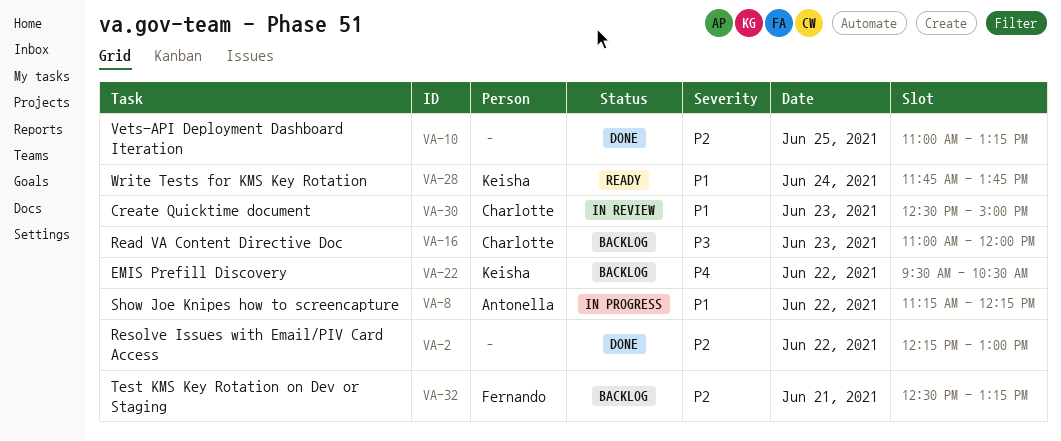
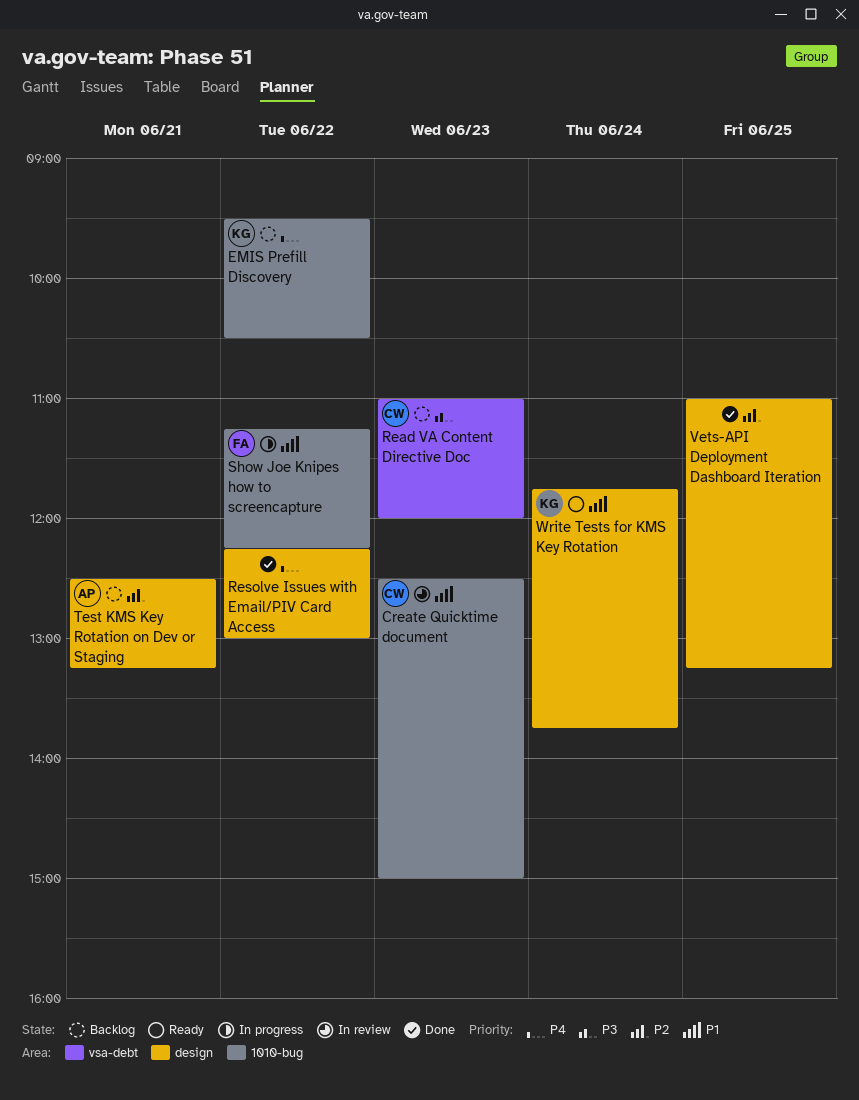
Resolve Issues with Email/PIV Card Access, priority: P2 -> P4
Show Joe Knipes how to screencapture, owner: Antonella -> Fernando
Test KMS Key Rotation on Dev or Staging, owner: Fernando -> Antonella

